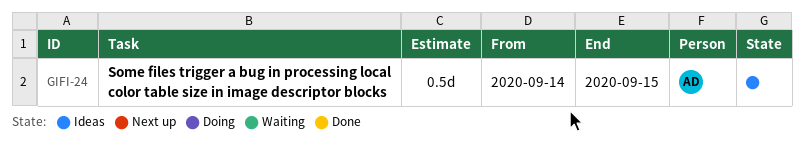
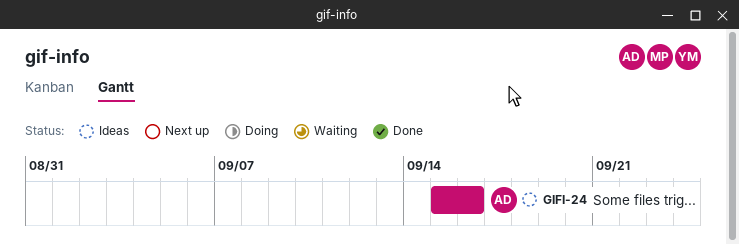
GIFI-24, start: Sep 14 -> Sep 15
GIFI-24, due: Sep 15 -> Sep 16

